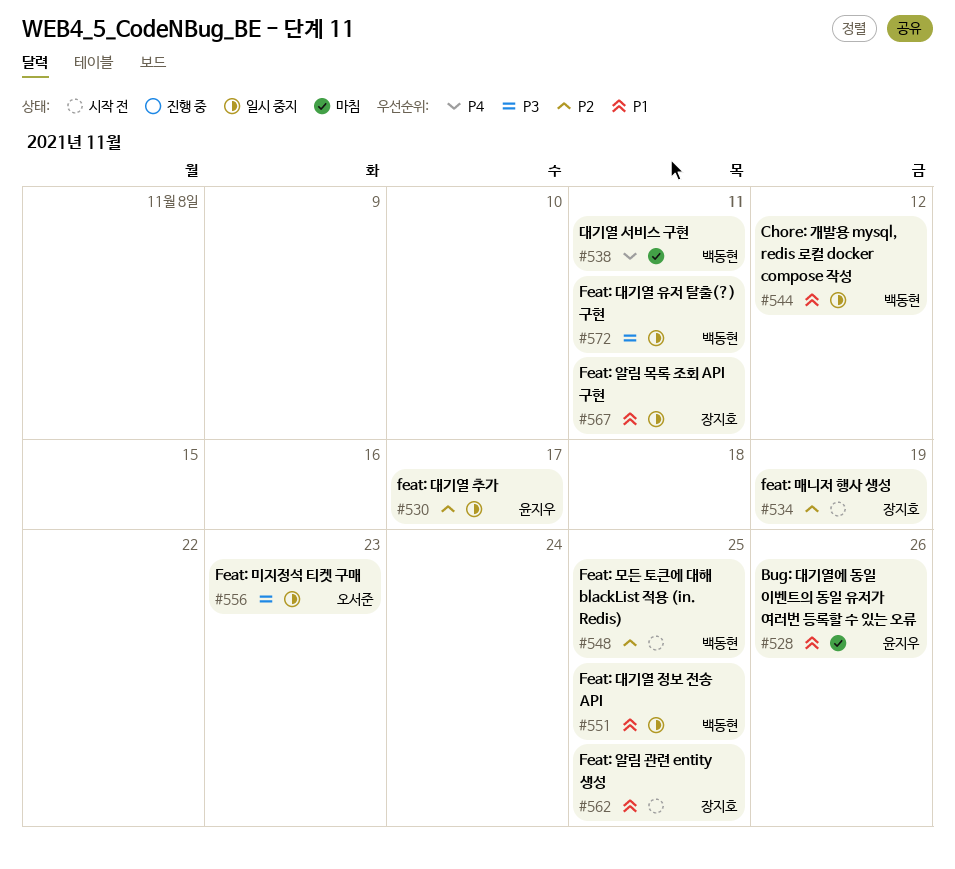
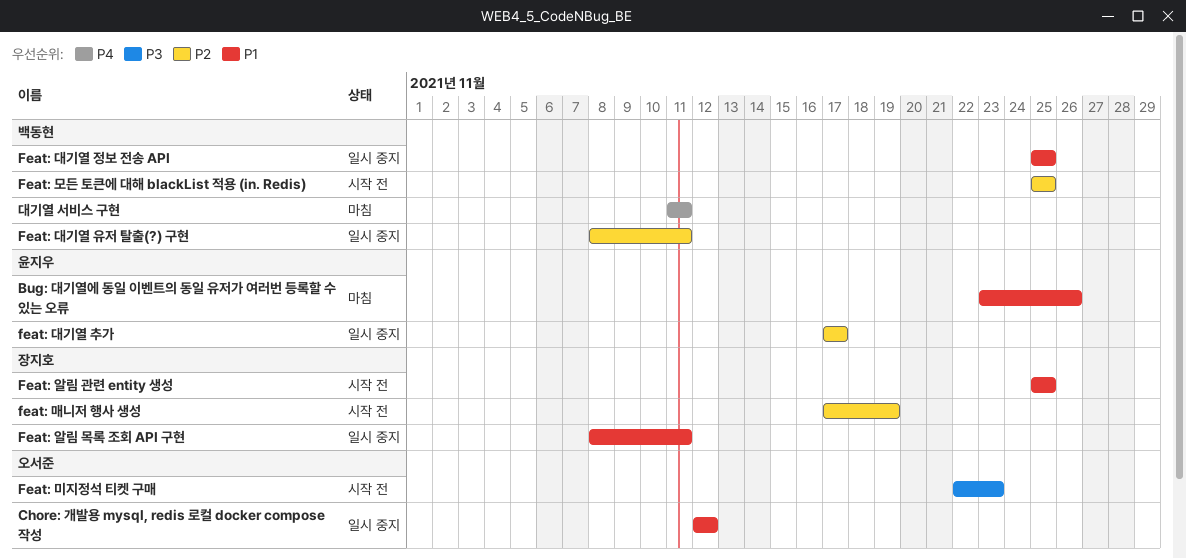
Chore: 개발용 mysql, redis 로컬 docker compose 작성, owner: 백동현 -> 오서준
Feat: 대기열 유저 탈출(?) 구현, priority: P3 -> P2
Feat: 미지정석 티켓 구매, status: 일시 중지 -> 시작 전

